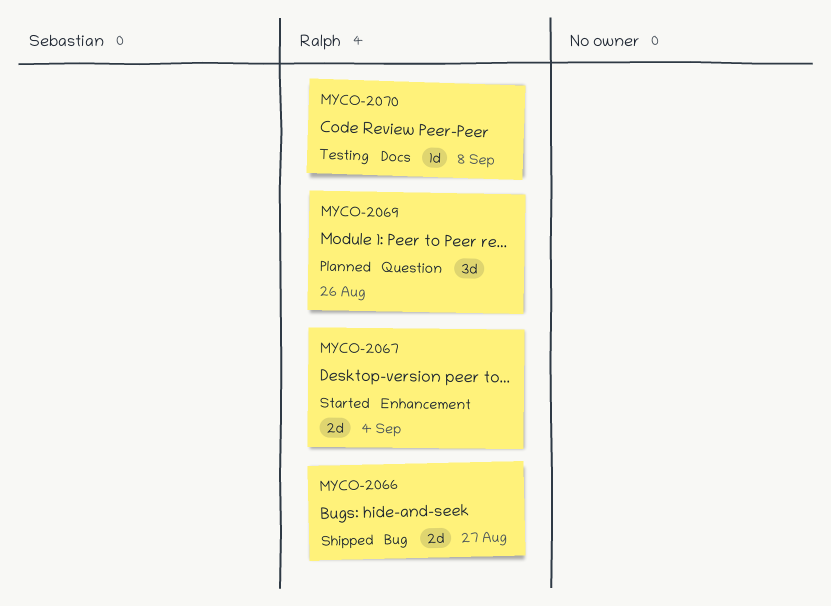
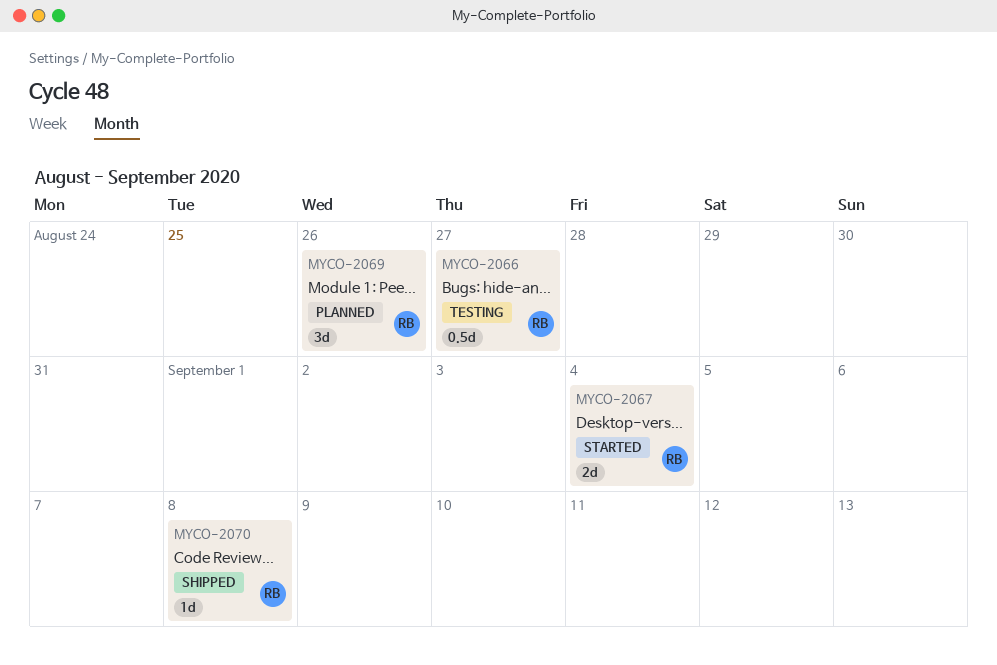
MYCO-2066, status: Shipped -> Testing
MYCO-2066, estimate: 2d -> 0.5d
MYCO-2070, status: Testing -> Shipped

